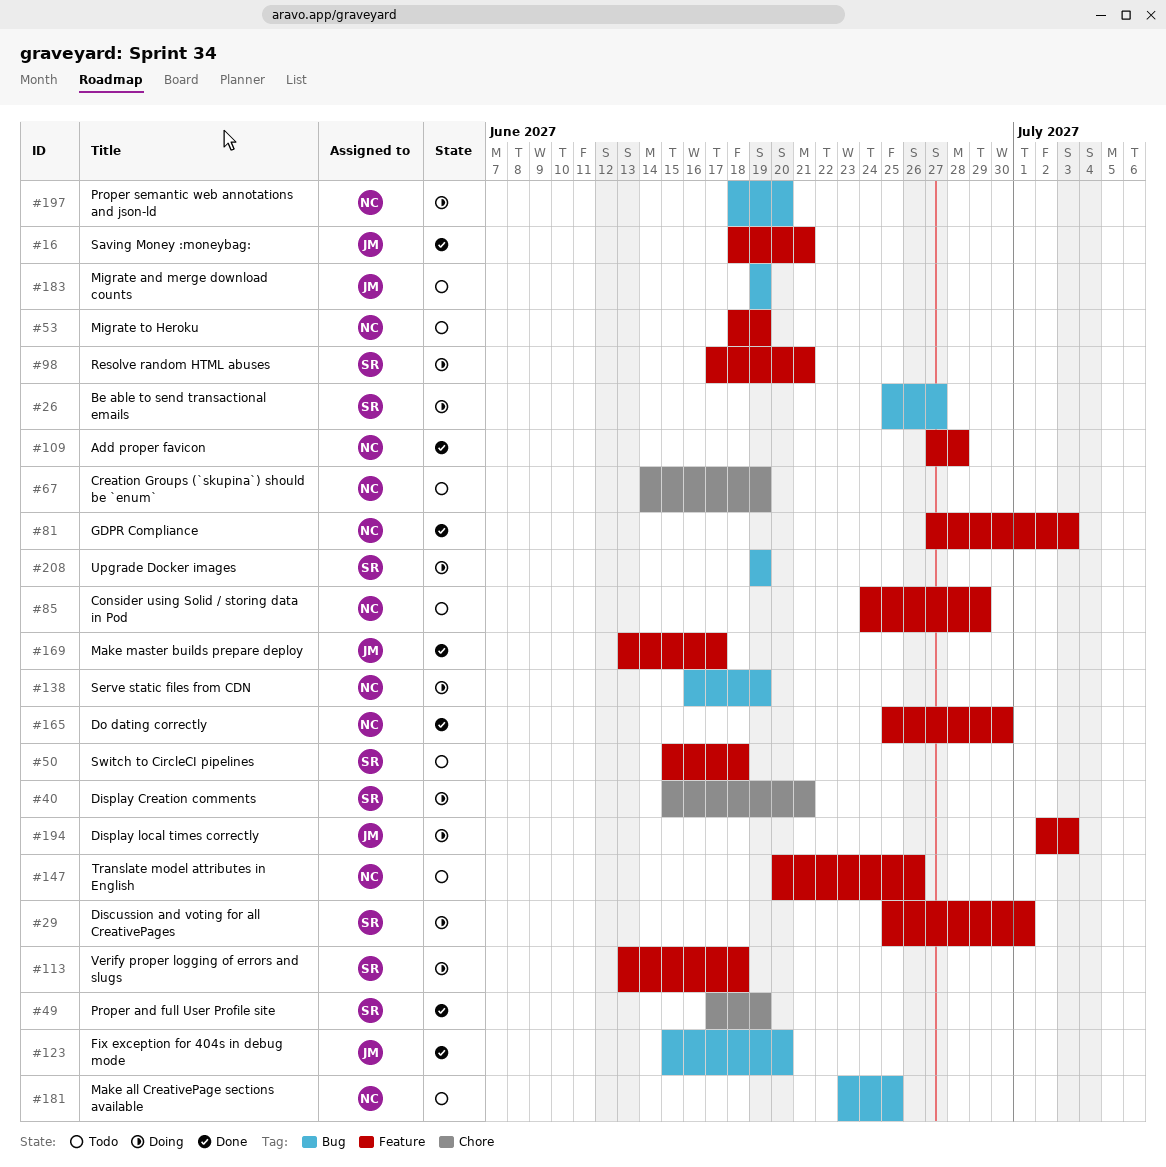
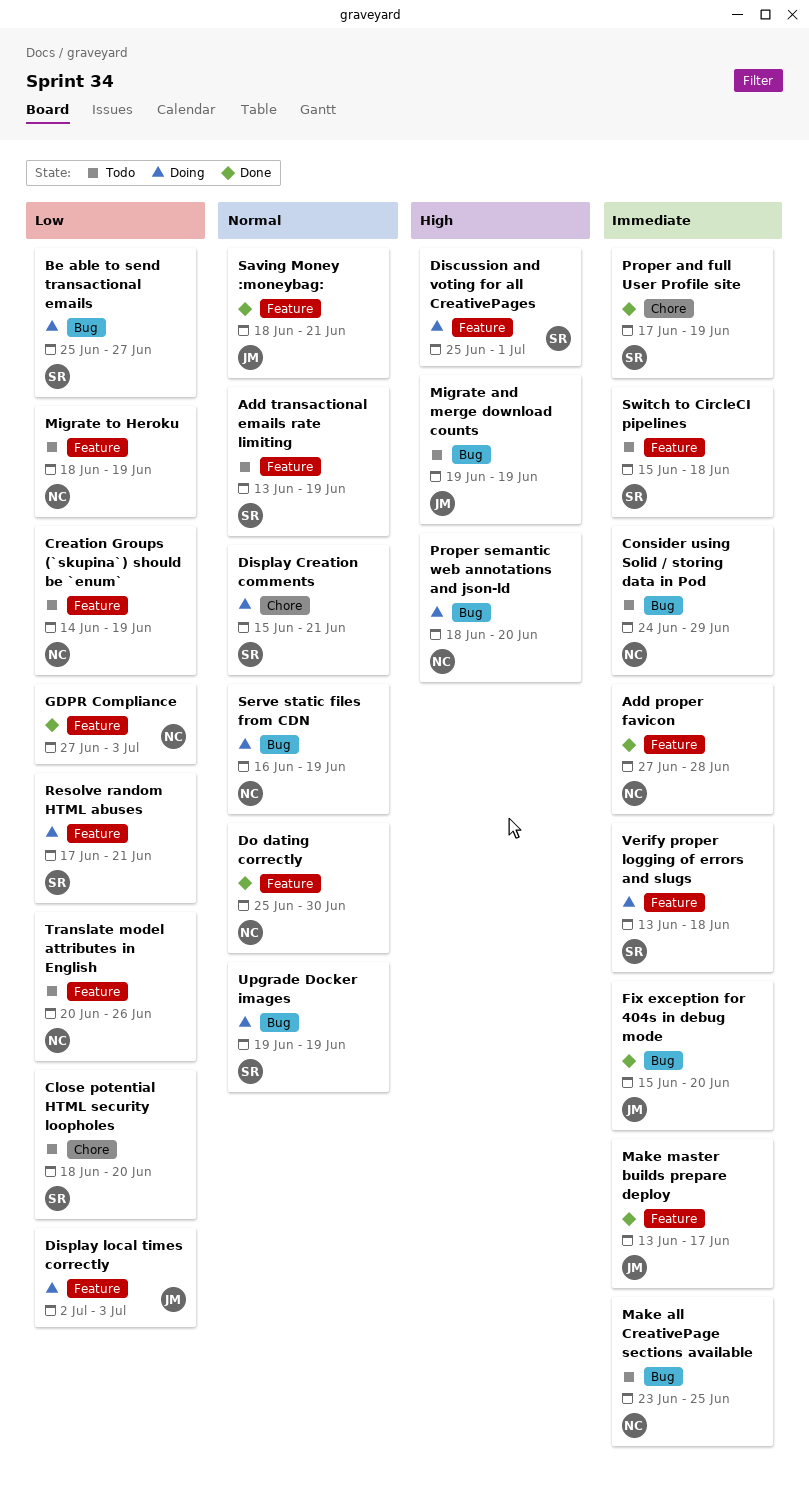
Add transactional emails rate limiting: none -> present
Close potential HTML security loopholes: none -> present
Consider using Solid / storing data in Pod, label: Feature -> Bug
Creation Groups (`skupina`) should be `enum`, label: Chore -> Feature

